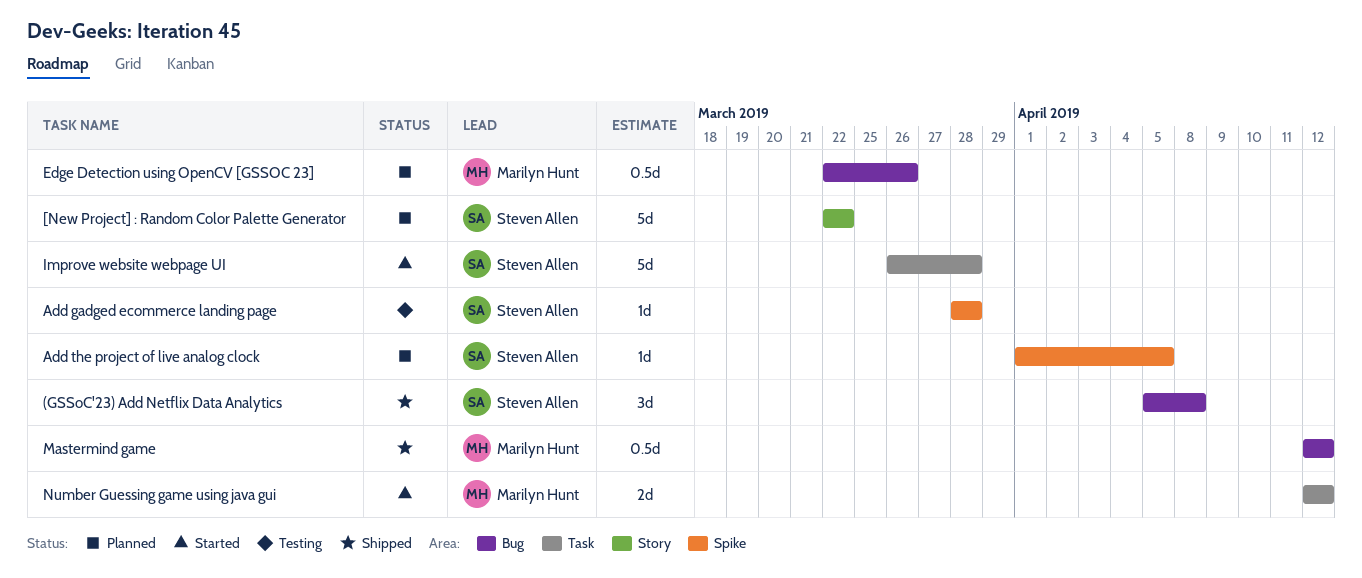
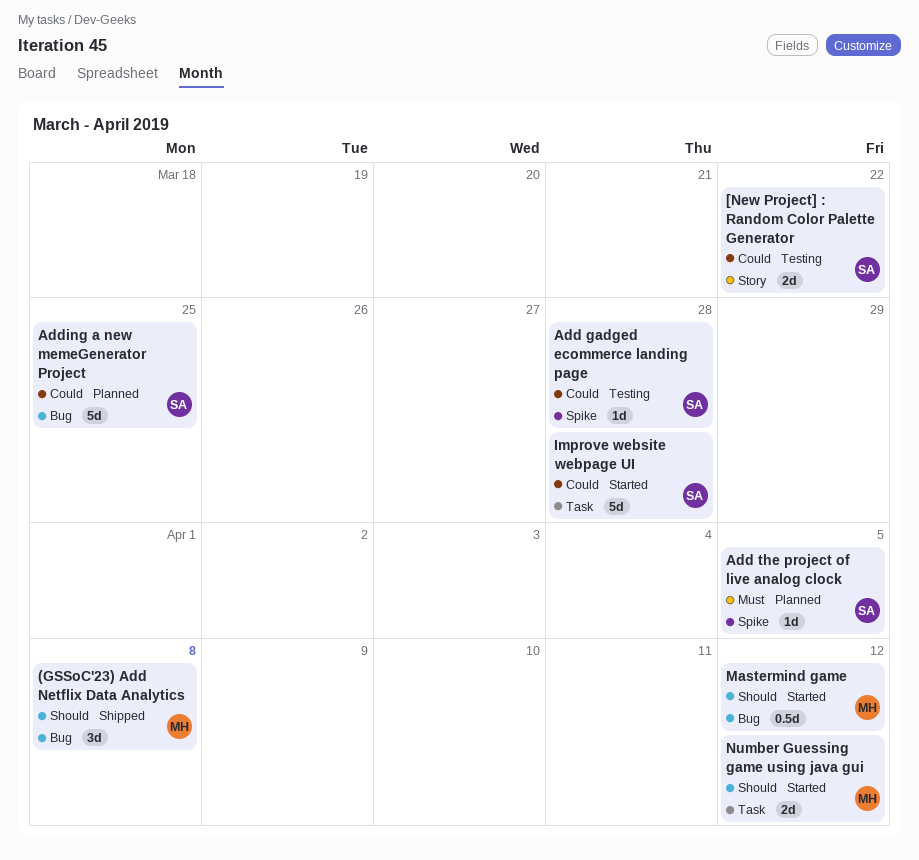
(GSSoC'23) Add Netflix Data Analytics, owner: Steven Allen -> Marilyn Hunt
[New Project] : Random Color Palette Generator, status: Planned -> Testing
[New Project] : Random Color Palette Generator, estimate: 5d -> 2d
Adding a new memeGenerator Project: none -> present
Edge Detection using OpenCV [GSSOC 23]: present -> none
Mastermind game, status: Shipped -> Started

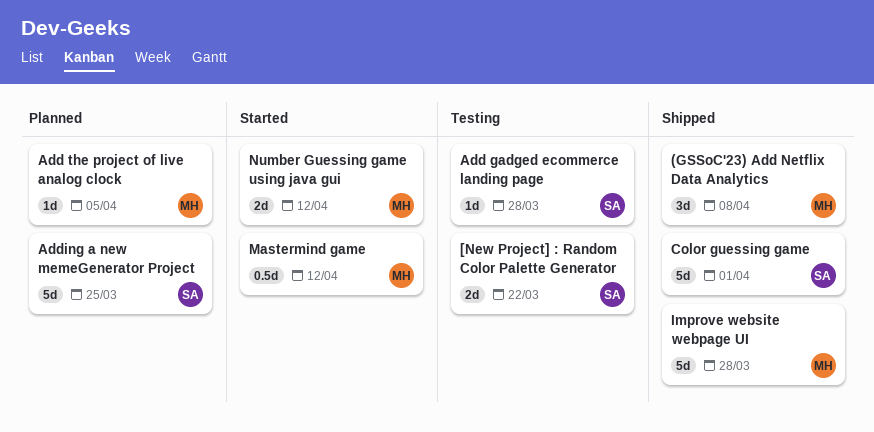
Add the project of live analog clock, owner: SA -> MH
Color guessing game: none -> present
Improve website webpage UI, status: Started -> Shipped
Improve website webpage UI, owner: SA -> MH

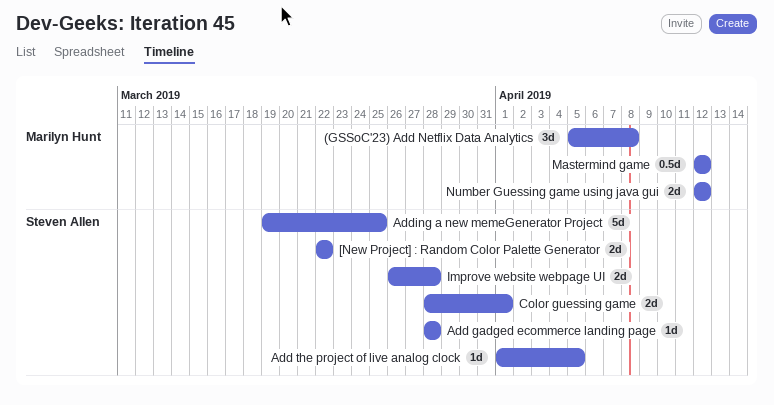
Add the project of live analog clock, owner: Marilyn Hunt -> Steven Allen
Color guessing game, estimate: 5d -> 2d
Improve website webpage UI, owner: Marilyn Hunt -> Steven Allen
Improve website webpage UI, estimate: 5d -> 2d

